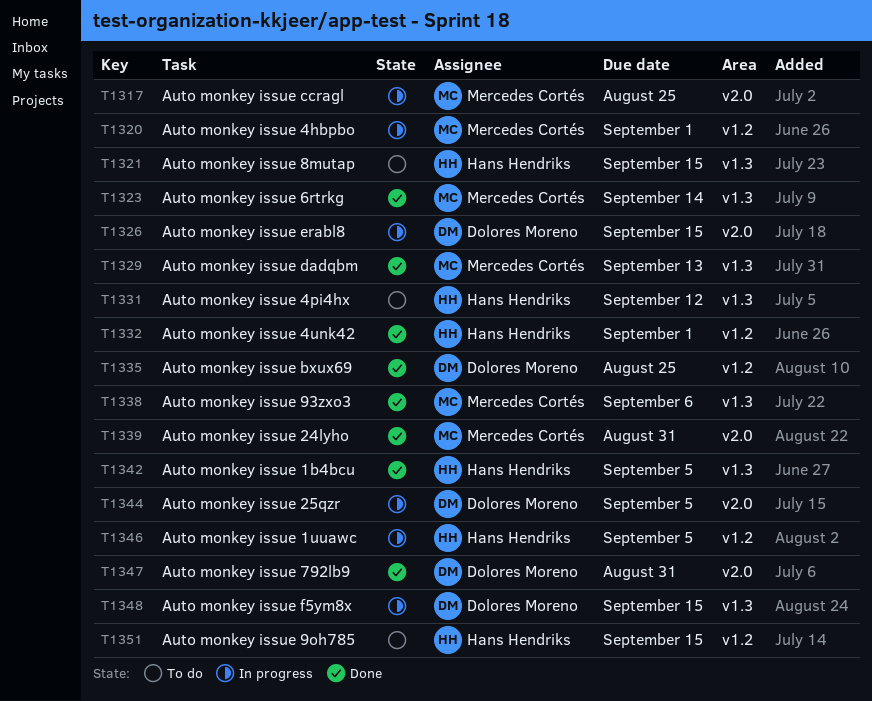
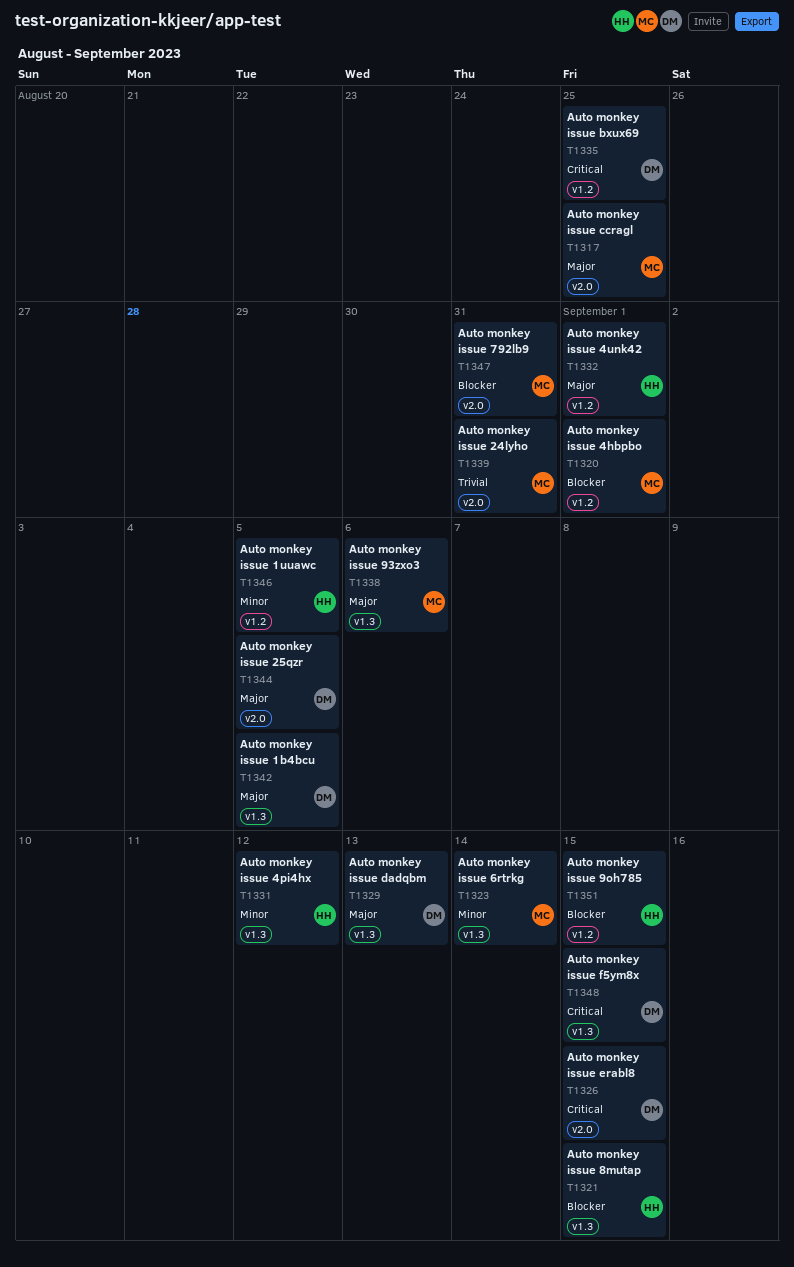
T1329, owner: Mercedes Cortés -> Dolores Moreno
T1342, owner: Hans Hendriks -> Dolores Moreno
T1347, owner: Dolores Moreno -> Mercedes Cortés

